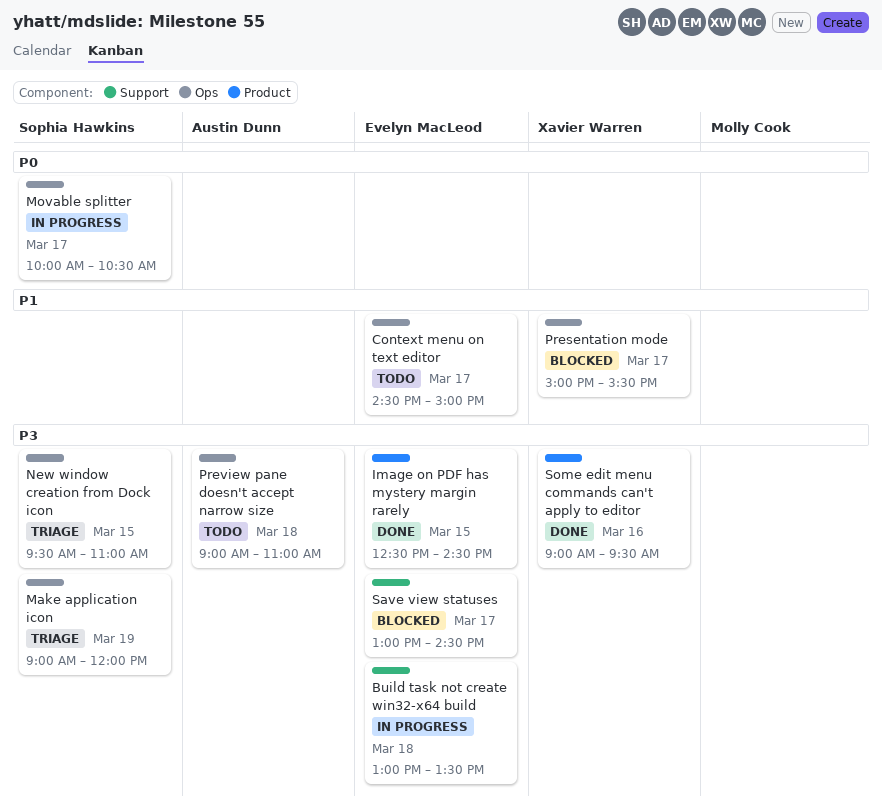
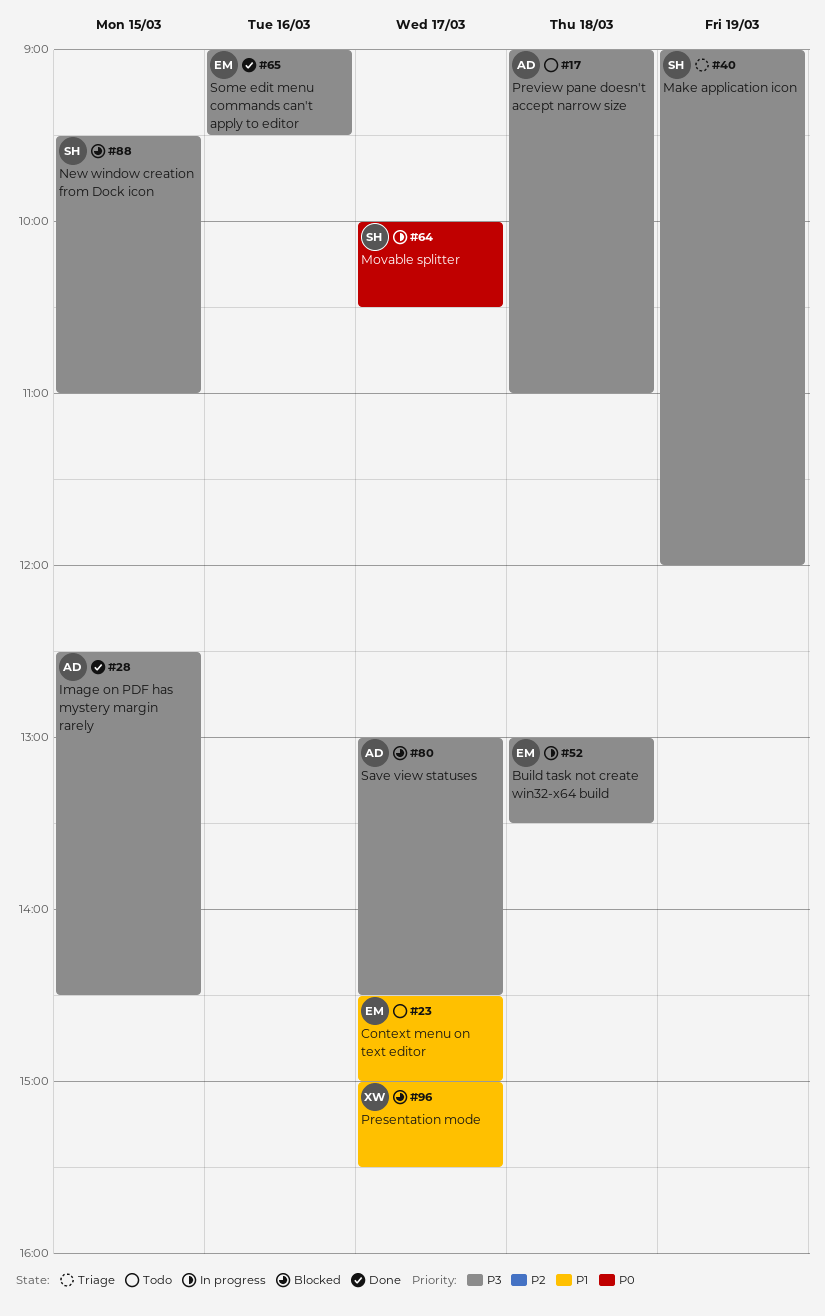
Image on PDF has mystery margin rarely, owner: Evelyn MacLeod -> Austin Dunn
New window creation from Dock icon, status: Triage -> Blocked
Save view statuses, owner: Evelyn MacLeod -> Austin Dunn
Some edit menu commands can't apply to editor, owner: Xavier Warren -> Evelyn MacLeod

